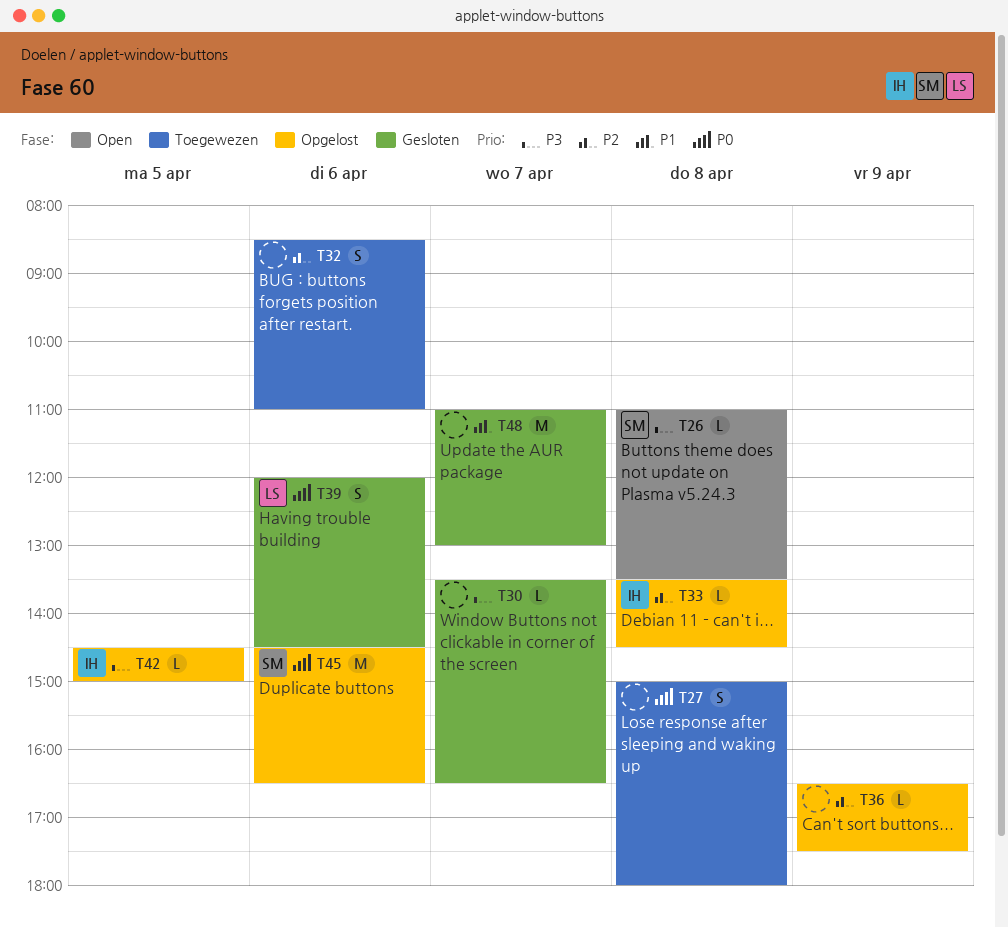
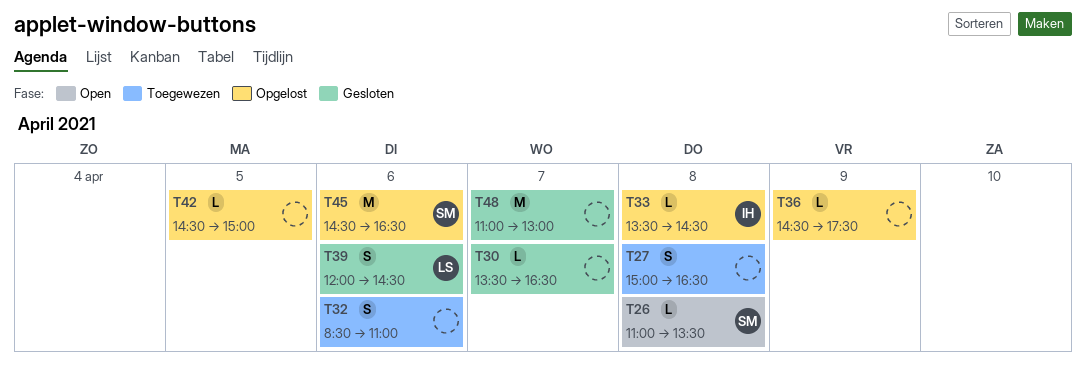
T27, ends: 18:00 -> 16:30
T36, begins: 16:30 -> 14:30
T42, owner: IH -> none

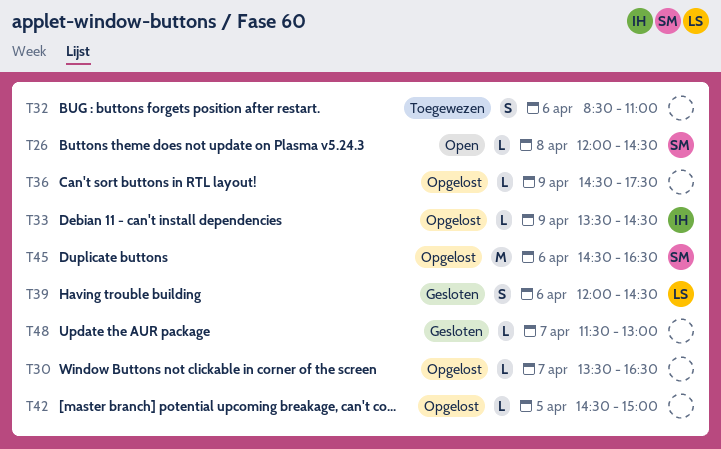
T26, begins: 11:00 -> 12:00
T26, ends: 13:30 -> 14:30
T27: present -> none
T30, status: Gesloten -> Opgelost
T33, day: Apr 8 -> Apr 9
T48, estimate: M -> L
T48, begins: 11:00 -> 11:30

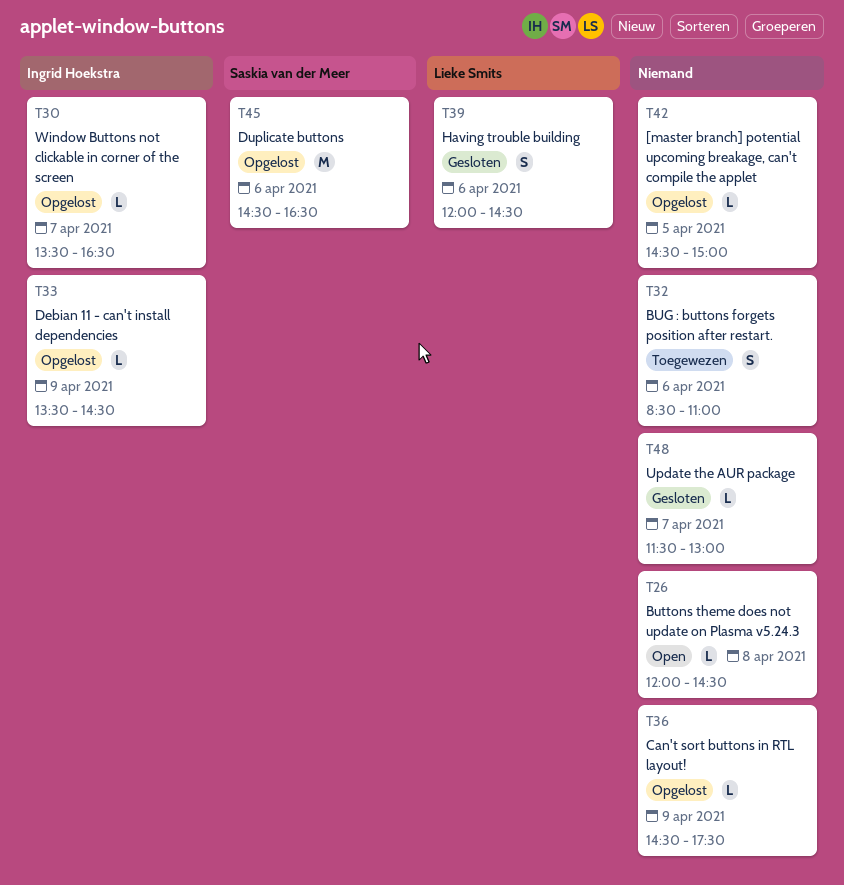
T26, owner: Saskia van der Meer -> none
T30, owner: none -> Ingrid Hoekstra

